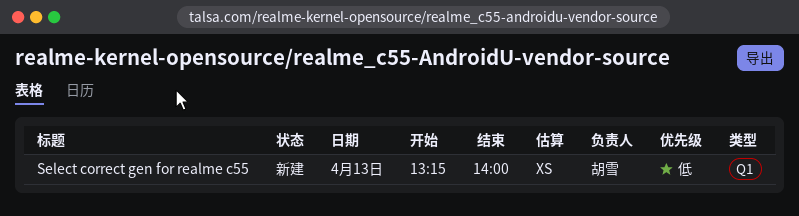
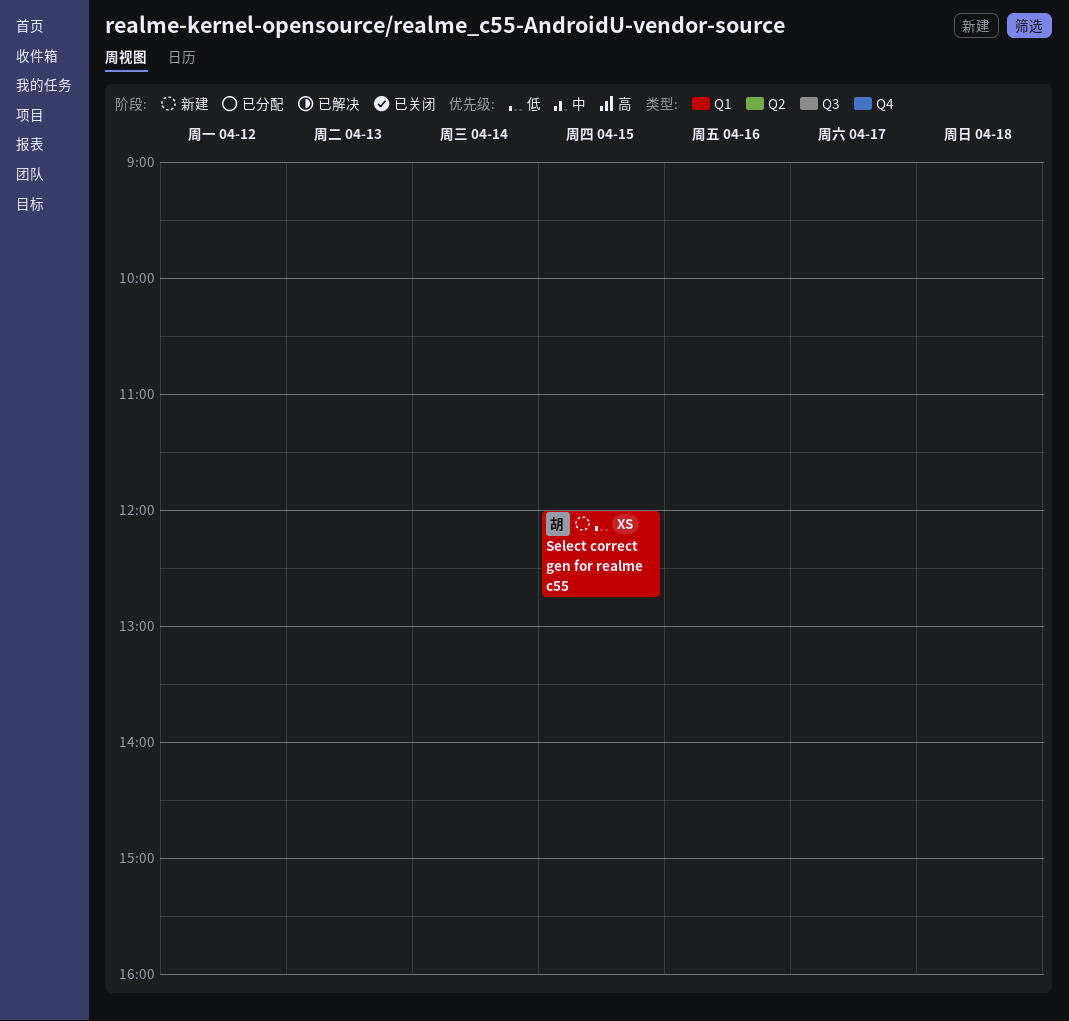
Select correct gen for realme c55, day: Apr 13 -> Apr 15
Select correct gen for realme c55, begins: 13:15 -> 12:00
Select correct gen for realme c55, ends: 14:00 -> 12:45

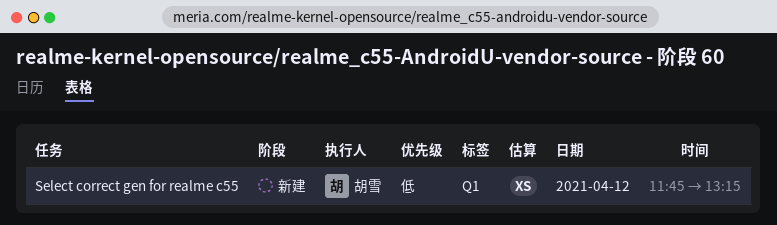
Select correct gen for realme c55, day: Apr 15 -> Apr 12
Select correct gen for realme c55, begins: 12:00 -> 11:45
Select correct gen for realme c55, ends: 12:45 -> 13:15

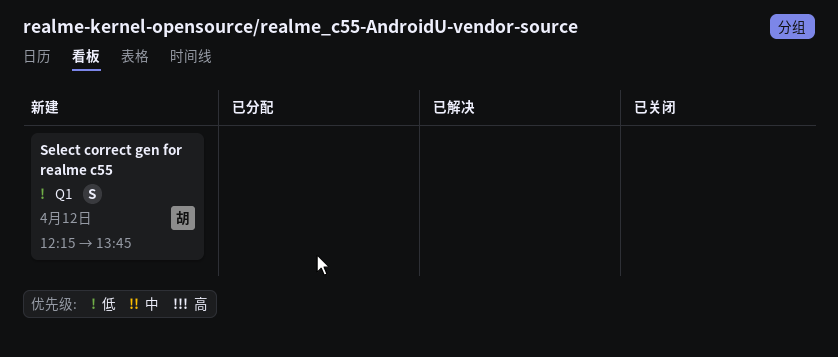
Select correct gen for realme c55, estimate: XS -> S
Select correct gen for realme c55, begins: 11:45 -> 12:15
Select correct gen for realme c55, ends: 13:15 -> 13:45

